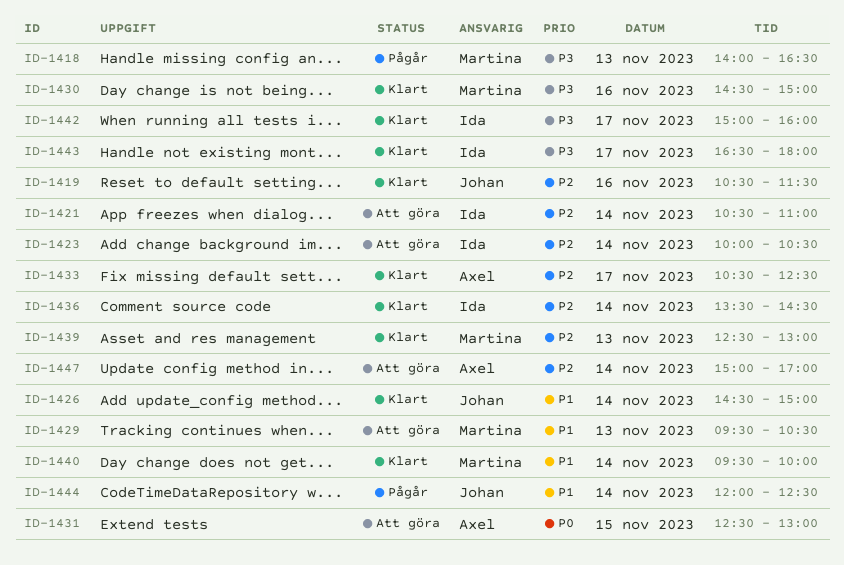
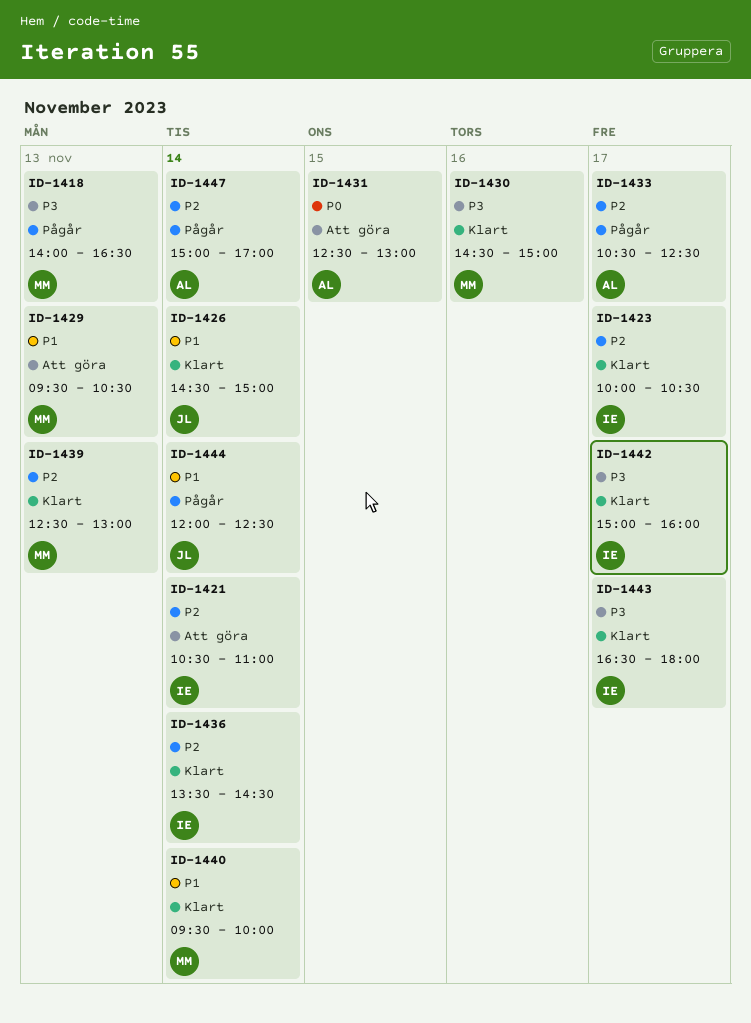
ID-1419: present -> none
ID-1423, status: Att göra -> Klart
ID-1423, day: Nov 14 -> Nov 17
ID-1433, status: Klart -> Pågår
ID-1447, status: Att göra -> Pågår

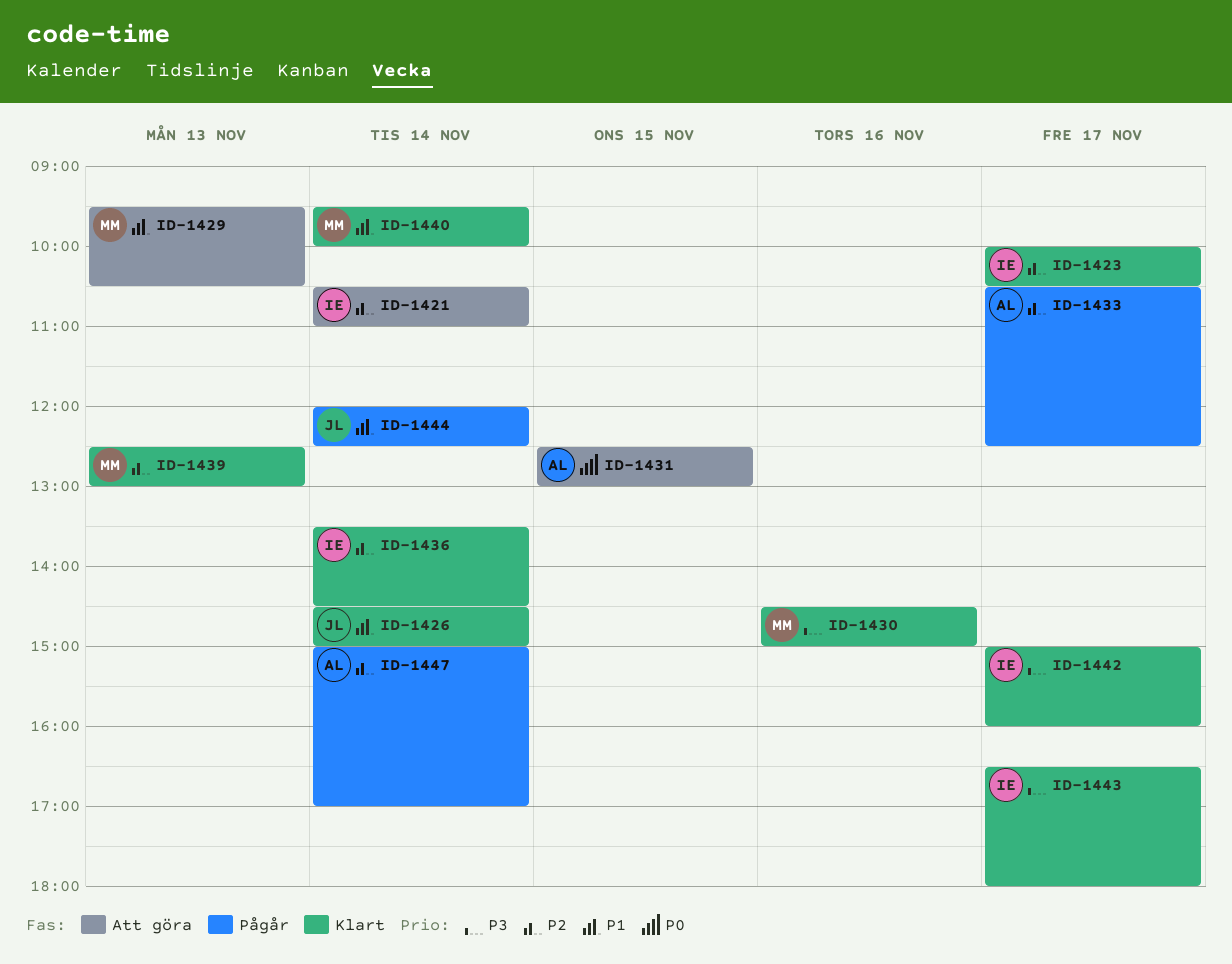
ID-1418: present -> none

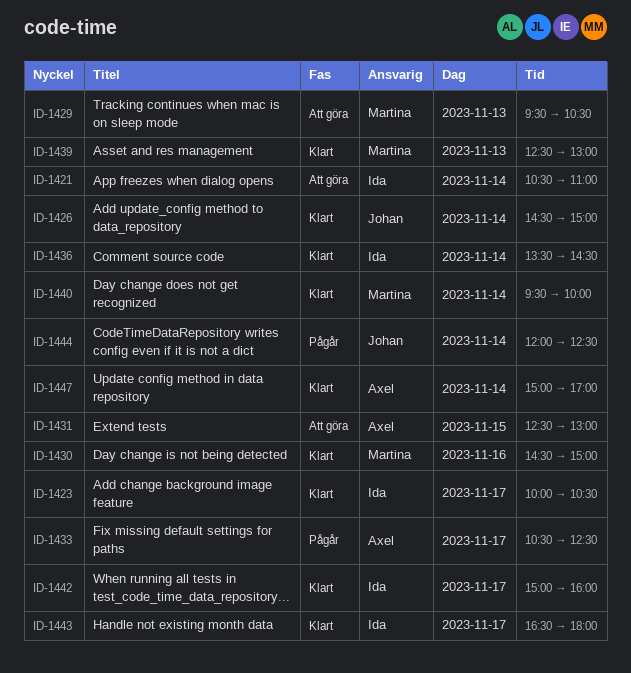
ID-1447, status: Pågår -> Klart

